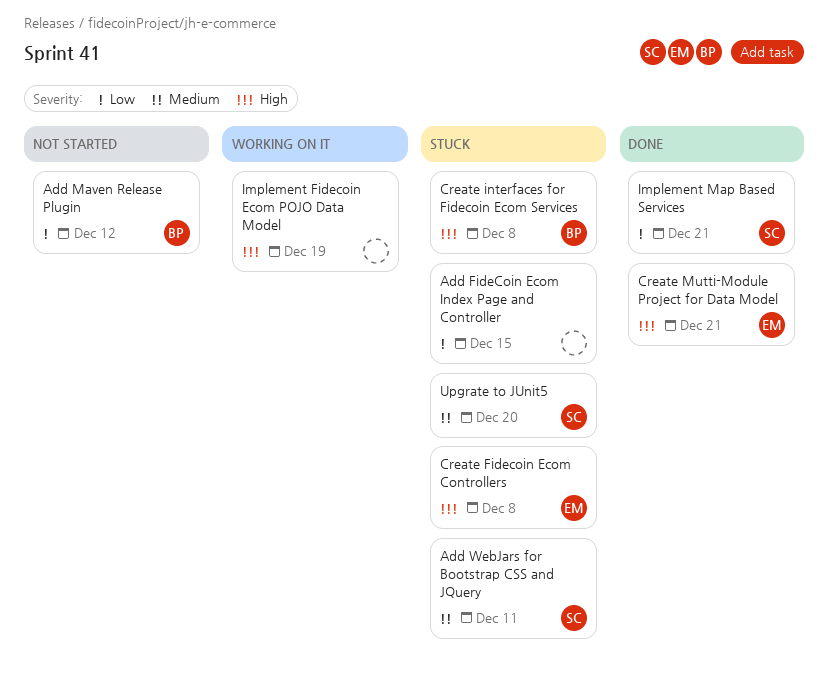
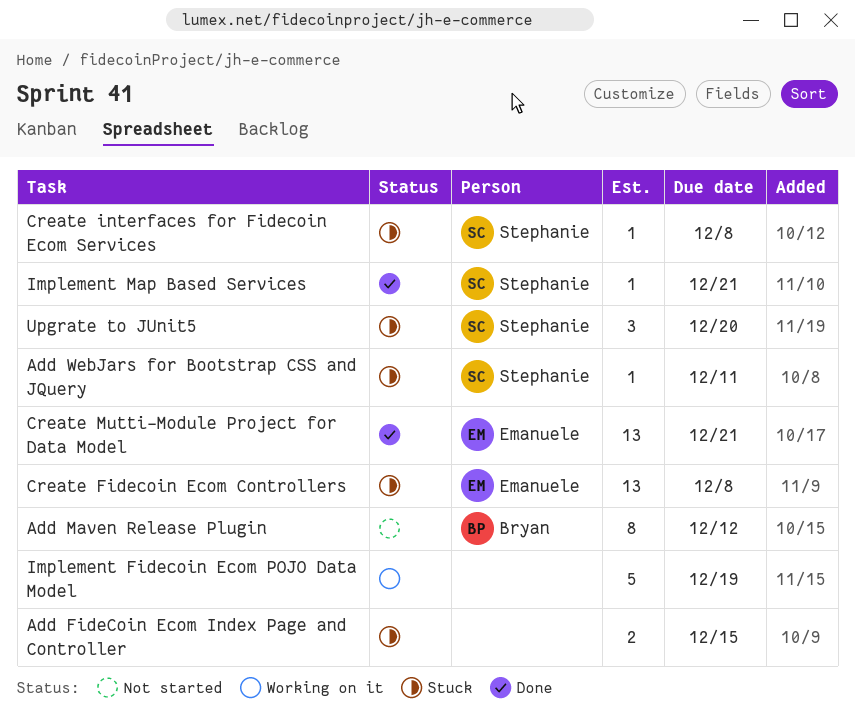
Create interfaces for Fidecoin Ecom Services, owner: Bryan -> Stephanie

